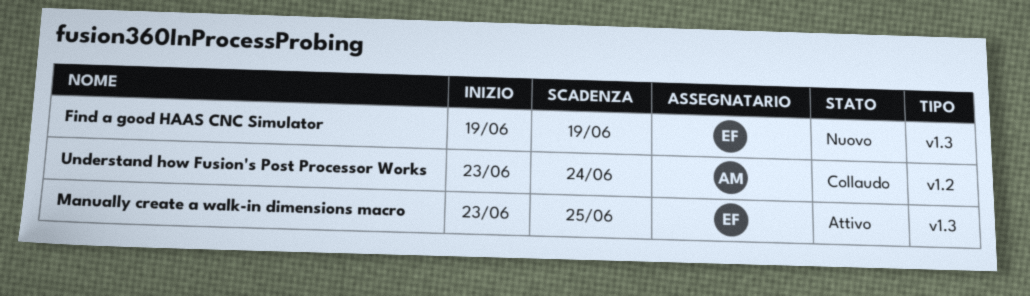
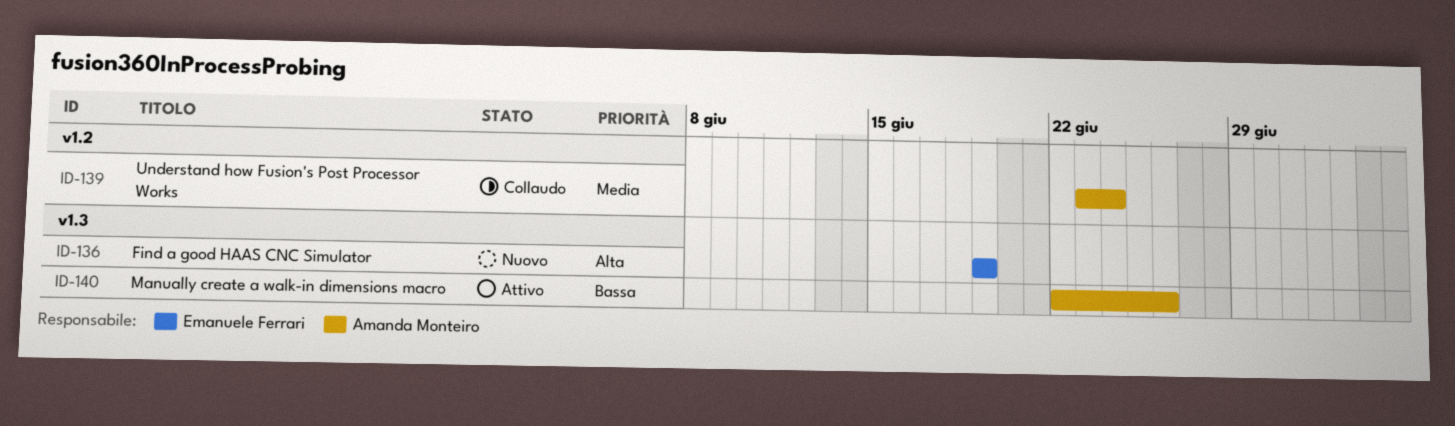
Manually create a walk-in dimensions macro, owner: Emanuele Ferrari -> Amanda Monteiro
Manually create a walk-in dimensions macro, start: Jun 23 -> Jun 22
Manually create a walk-in dimensions macro, due: Jun 25 -> Jun 26

